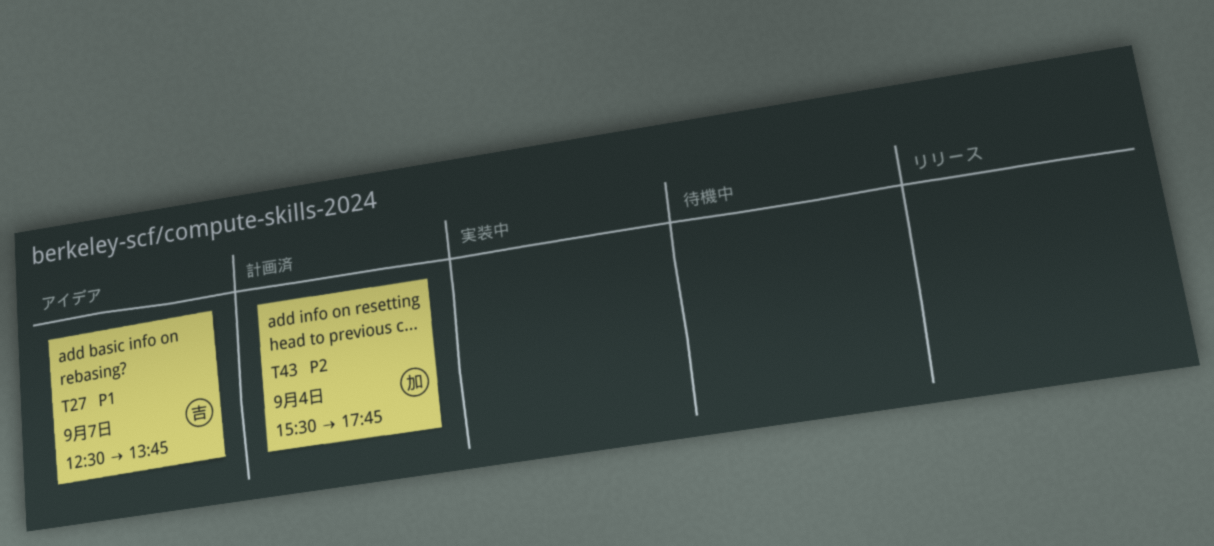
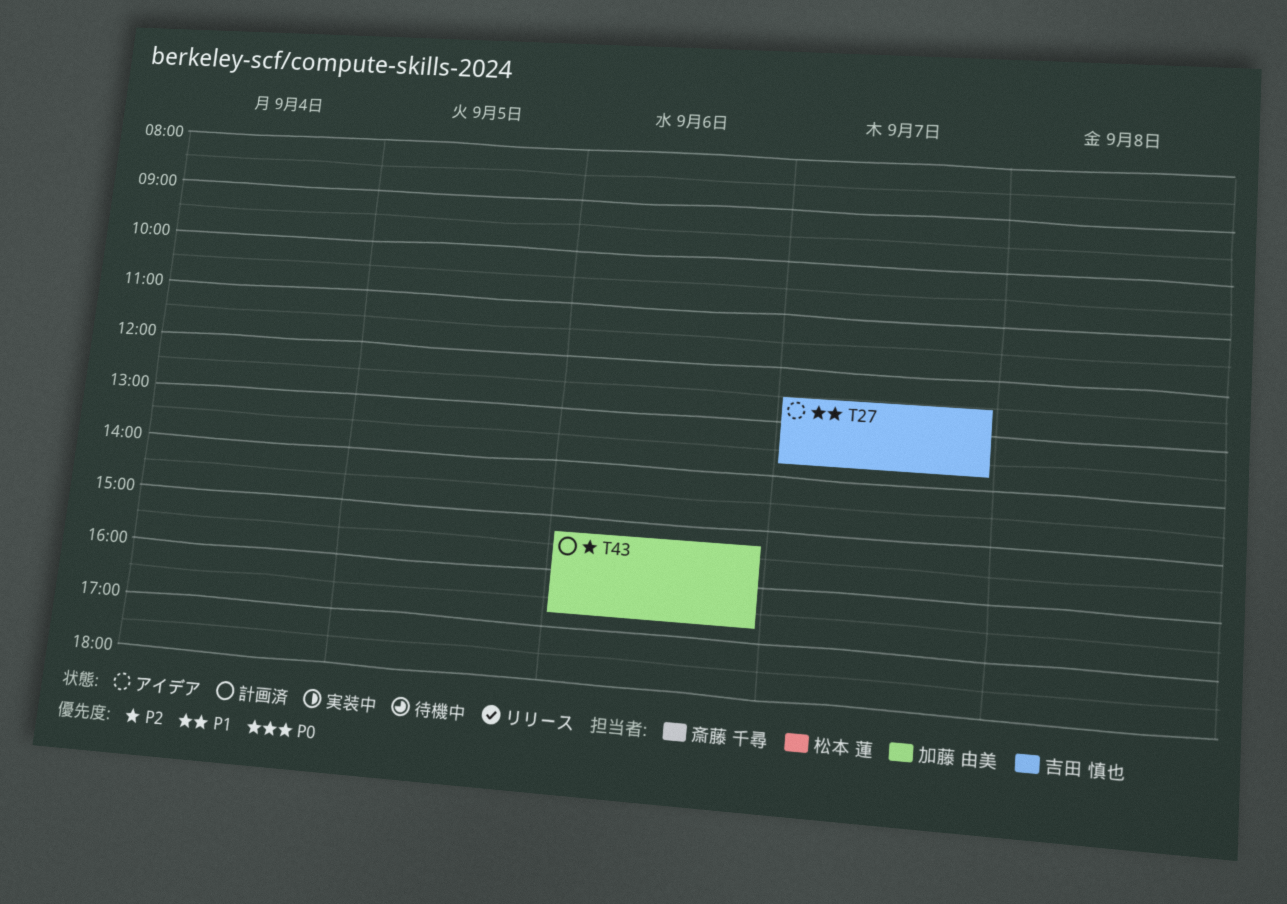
T43, day: Sep 4 -> Sep 6
T43, begins: 15:30 -> 15:15
T43, ends: 17:45 -> 16:45

